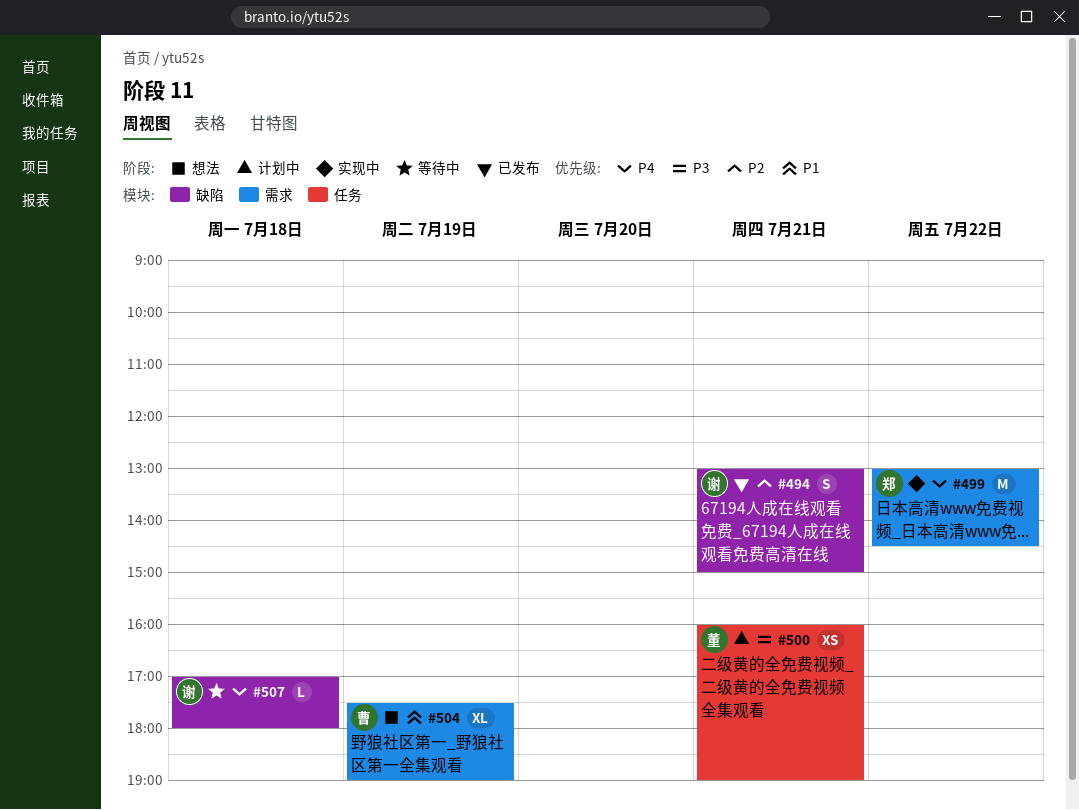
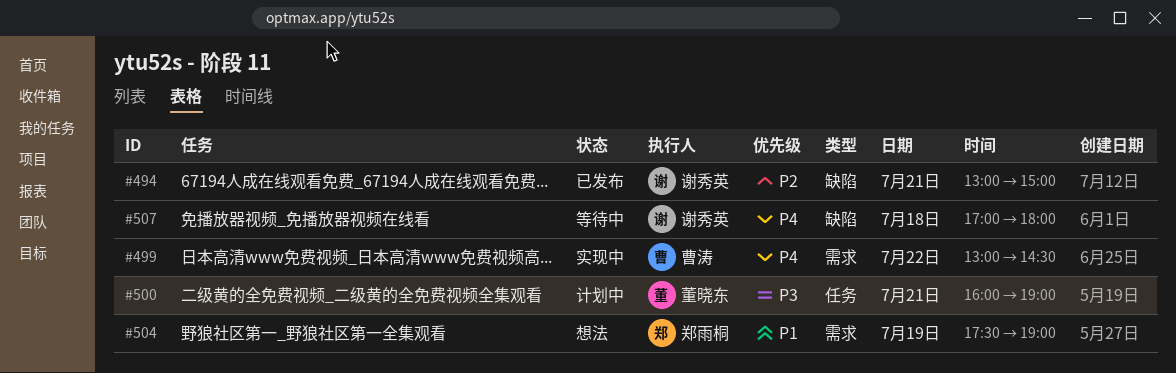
#499, owner: 郑雨桐 -> 曹涛
#504, owner: 曹涛 -> 郑雨桐

